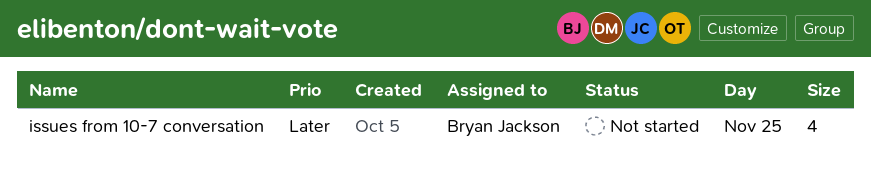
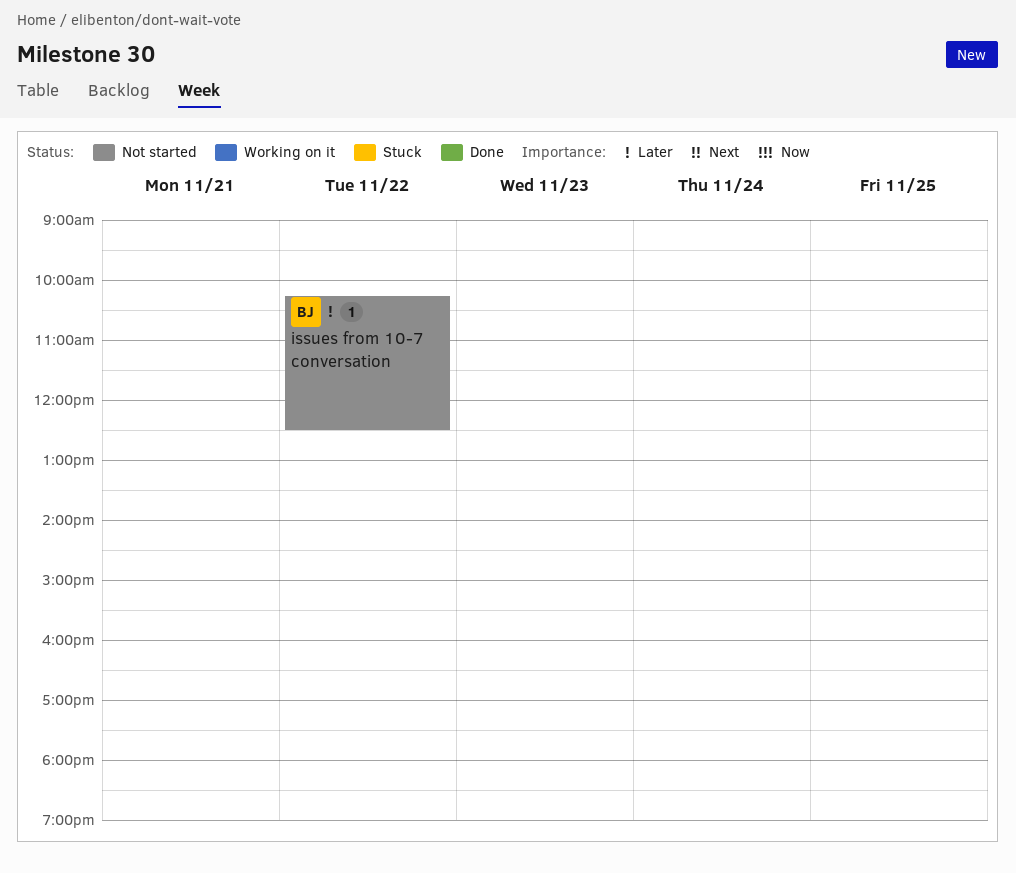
issues from 10-7 conversation, estimate: 4 -> 1
issues from 10-7 conversation, day: Nov 25 -> Nov 22

